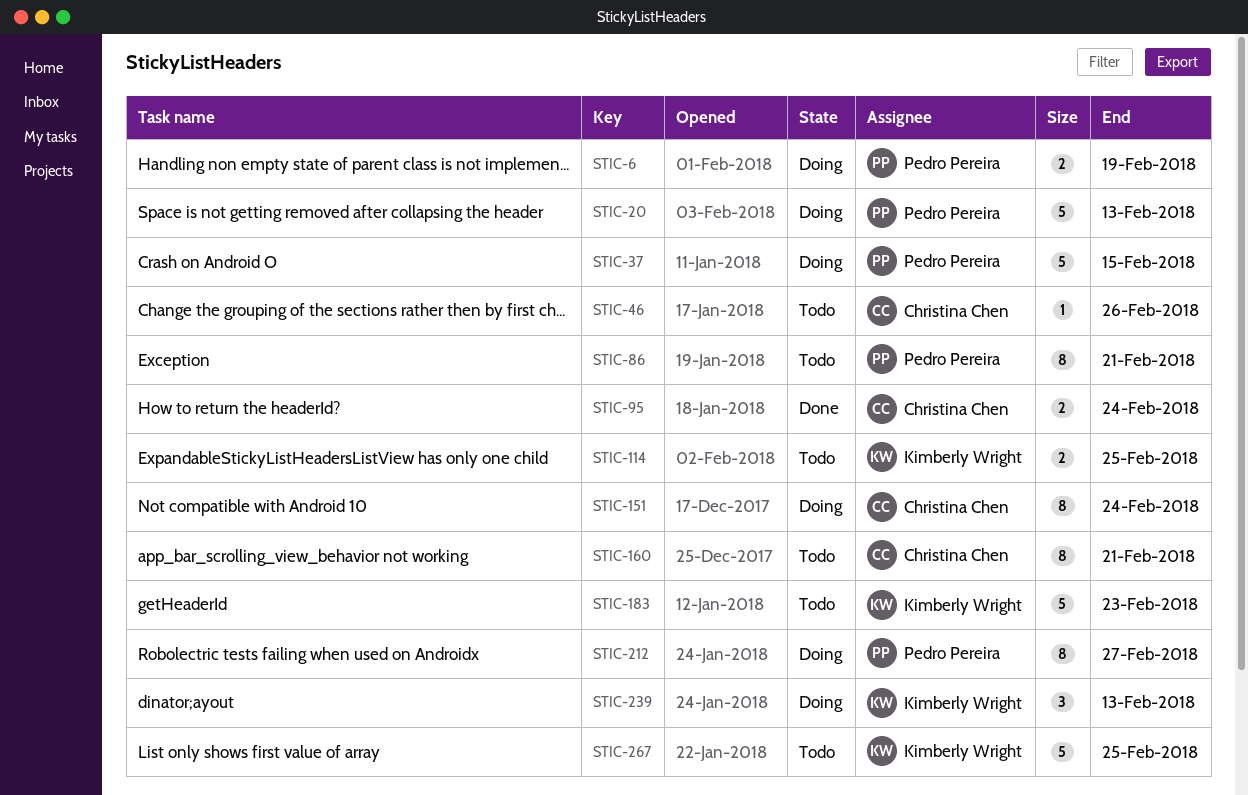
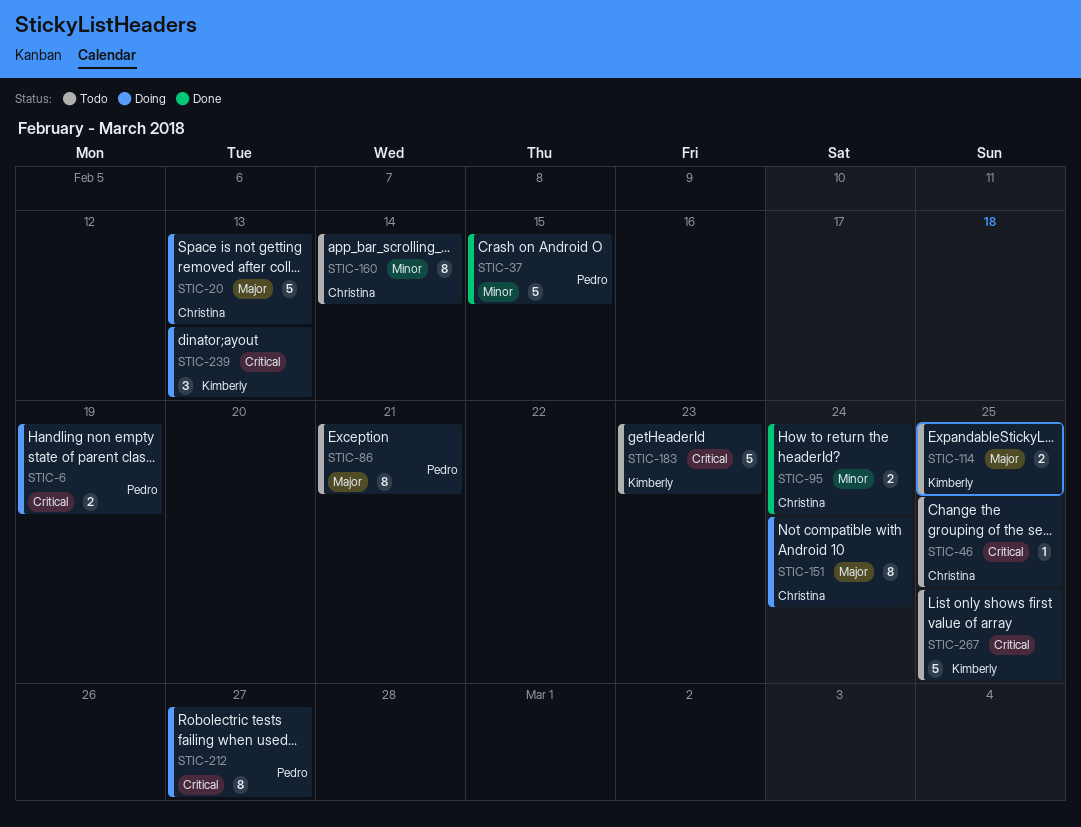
STIC-20, owner: Pedro Pereira -> Christina Chen
STIC-37, status: Doing -> Done
STIC-46, due: Feb 26 -> Feb 25
STIC-160, due: Feb 21 -> Feb 14

